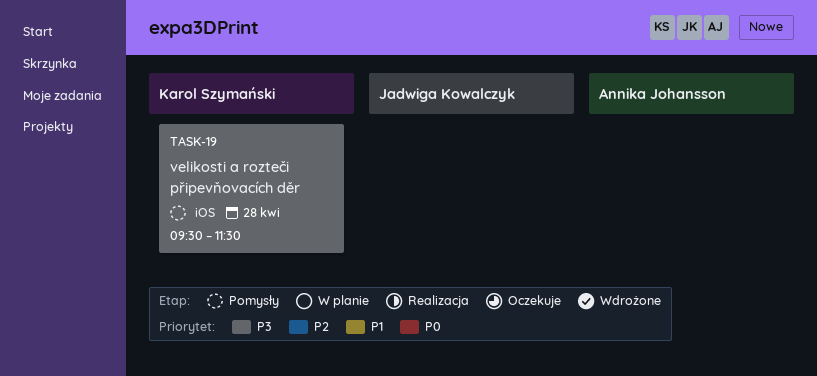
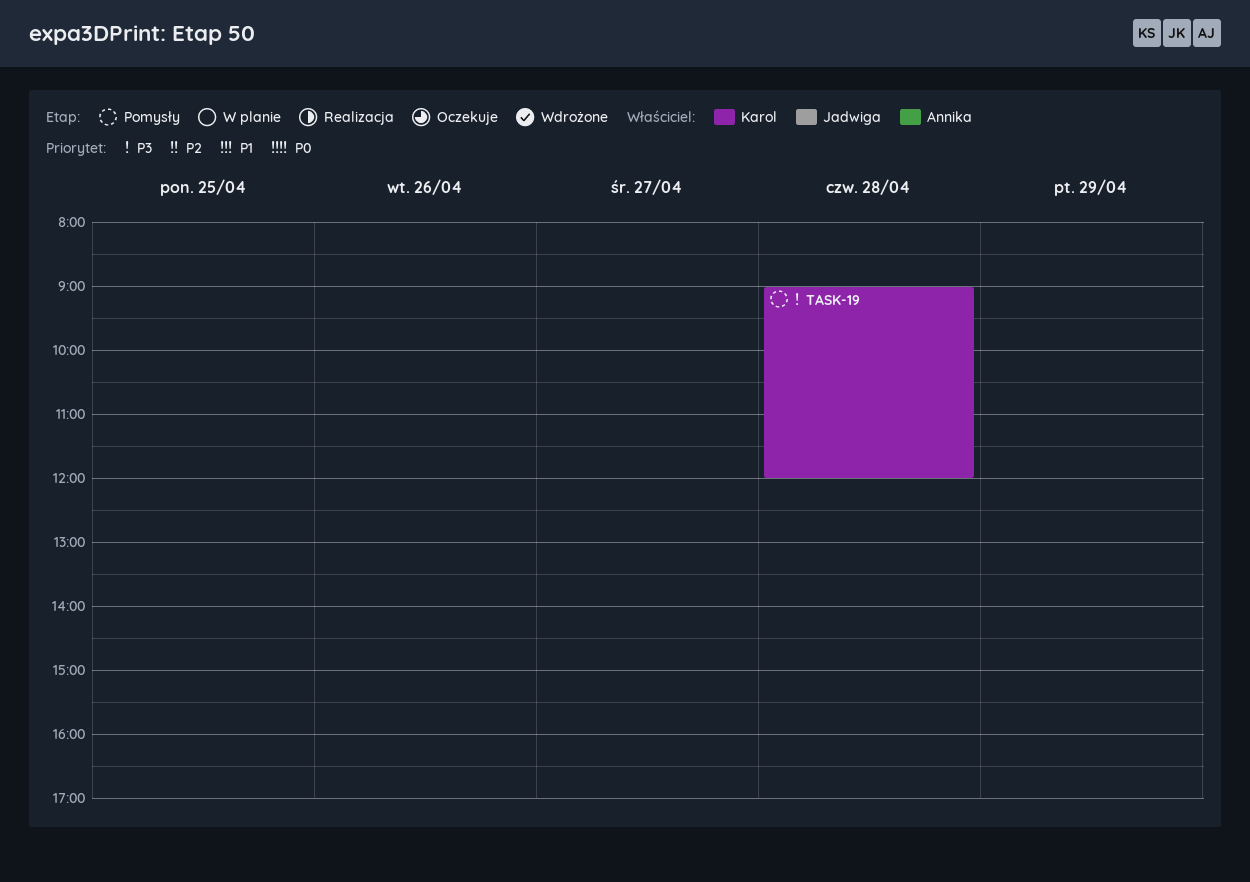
TASK-19, begins: 09:30 -> 09:00
TASK-19, ends: 11:30 -> 12:00

